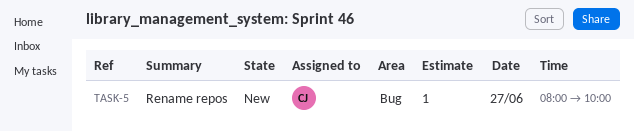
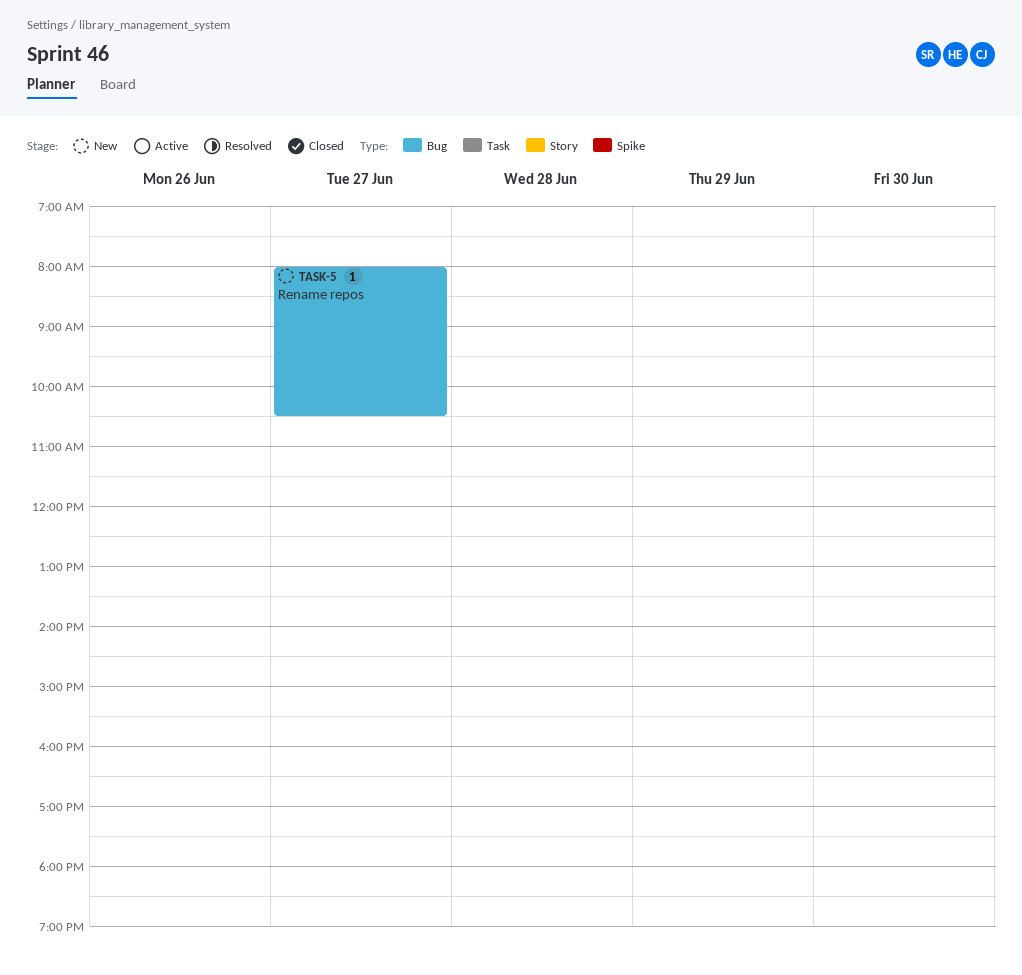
TASK-5, ends: 10:00 -> 10:30

